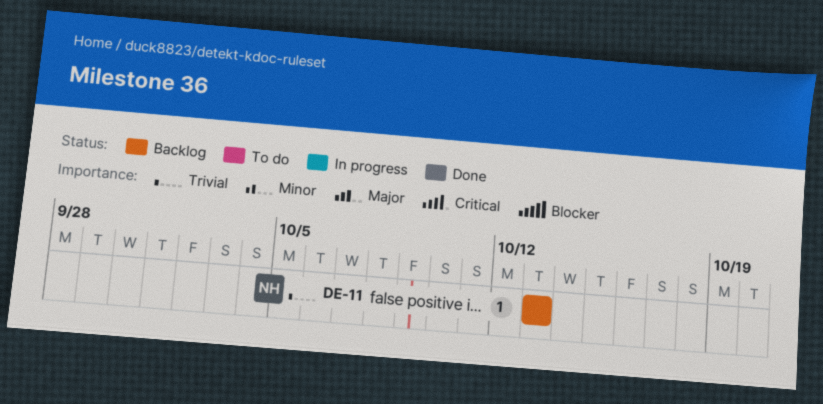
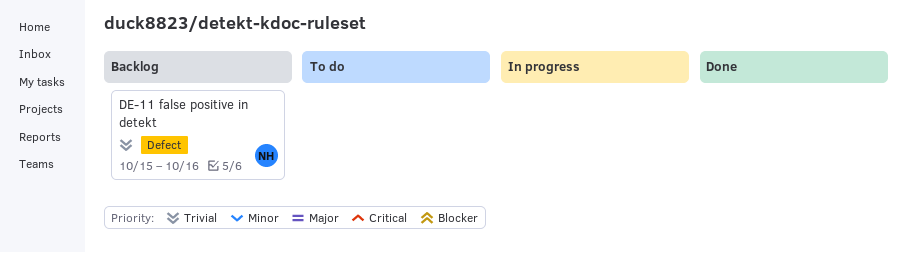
DE-11, start: Oct 13 -> Oct 15
DE-11, due: Oct 13 -> Oct 16

